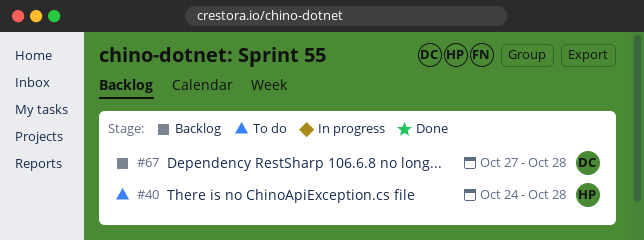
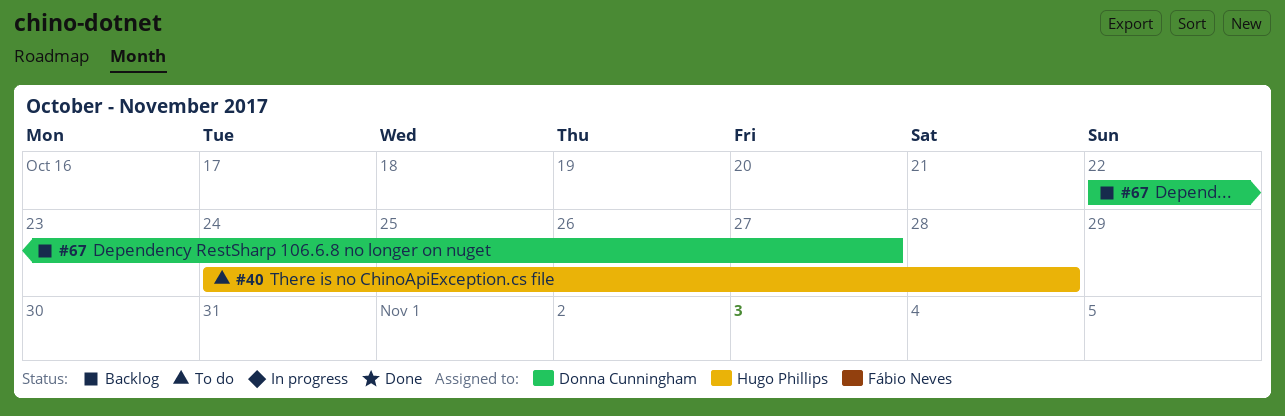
#67, start: Oct 27 -> Oct 22
#67, due: Oct 28 -> Oct 27

